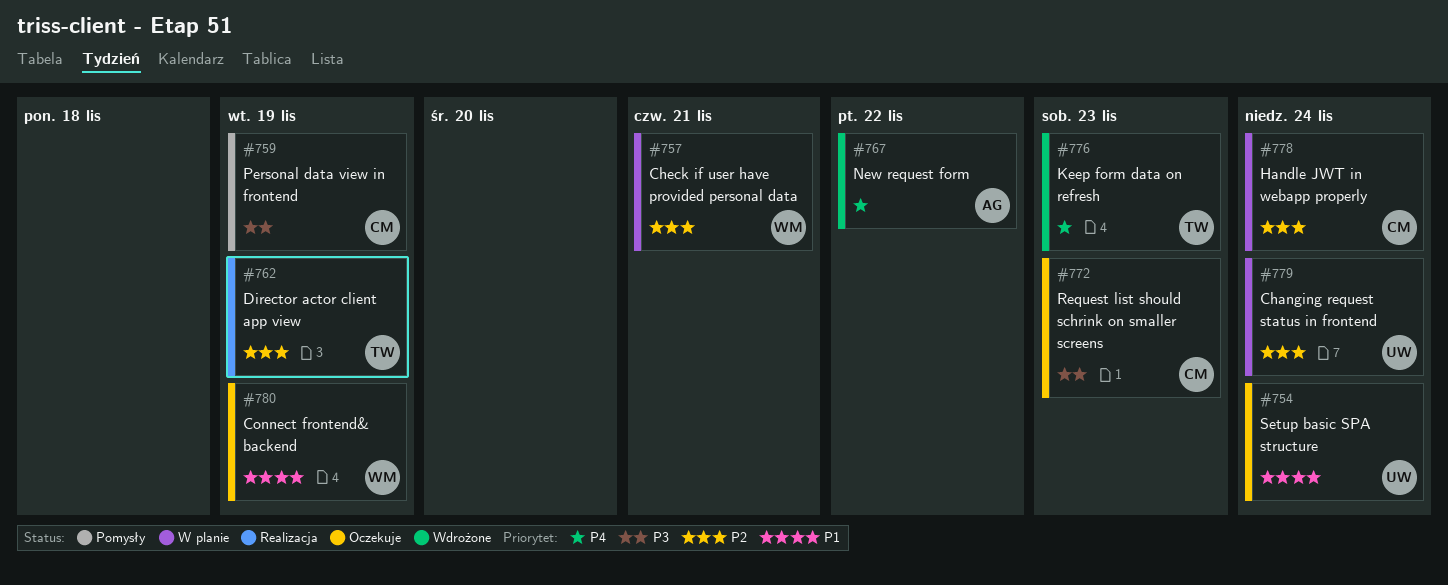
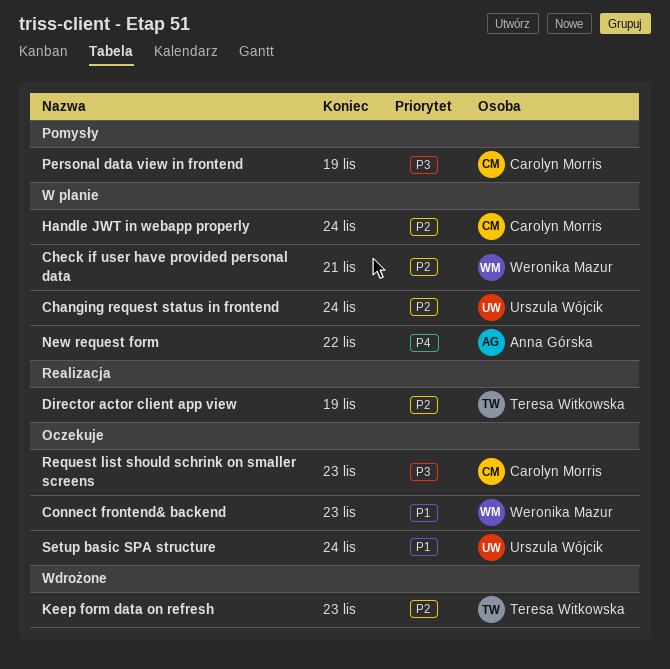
Connect frontend& backend, due: Nov 19 -> Nov 23
Keep form data on refresh, priority: P4 -> P2
New request form, status: Wdrożone -> W planie

